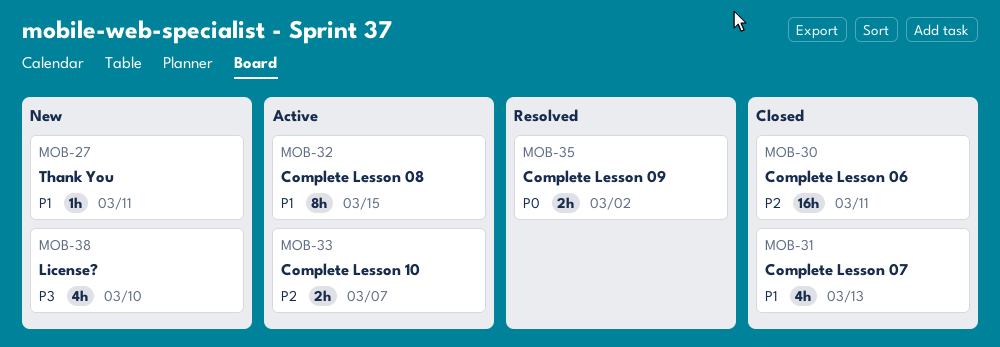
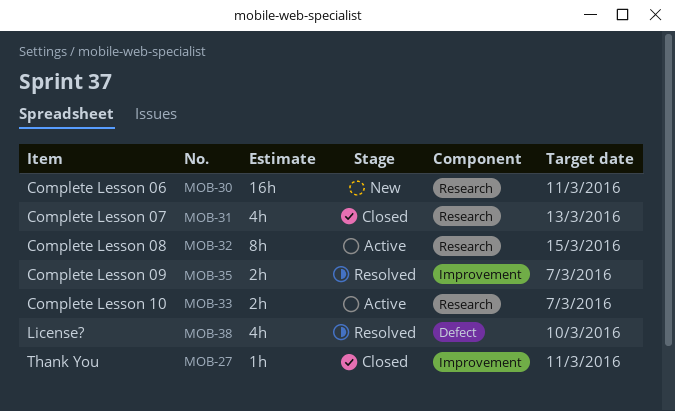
MOB-27, status: New -> Closed
MOB-30, status: Closed -> New
MOB-35, due: Mar 2 -> Mar 7
MOB-38, status: New -> Resolved

